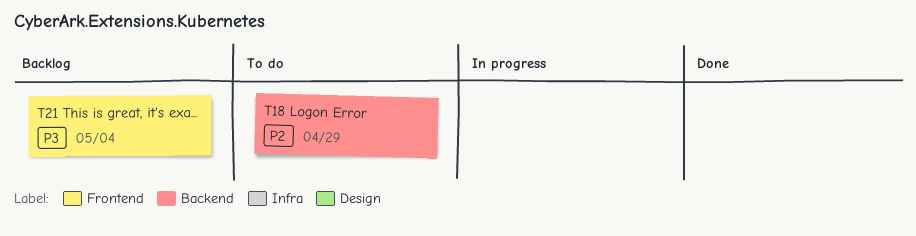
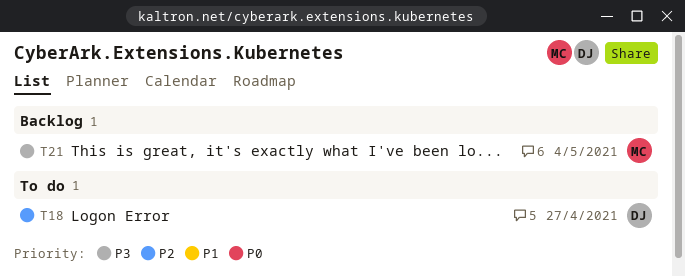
T18, due: Apr 29 -> Apr 27

